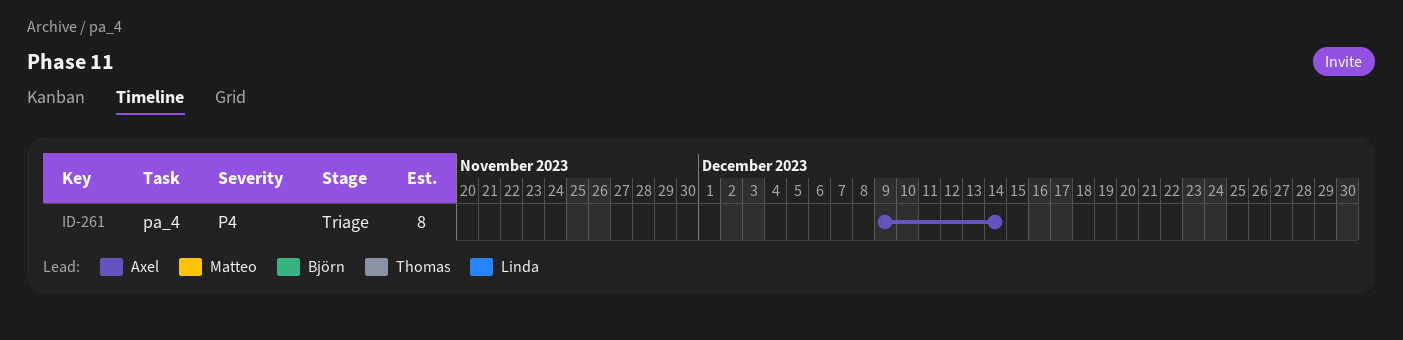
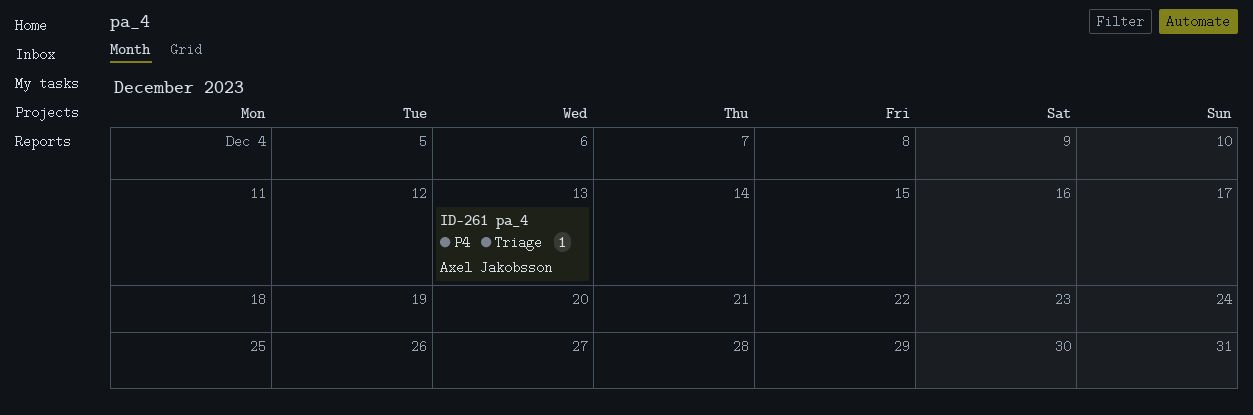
ID-261, estimate: 8 -> 1
ID-261, due: Dec 14 -> Dec 13

